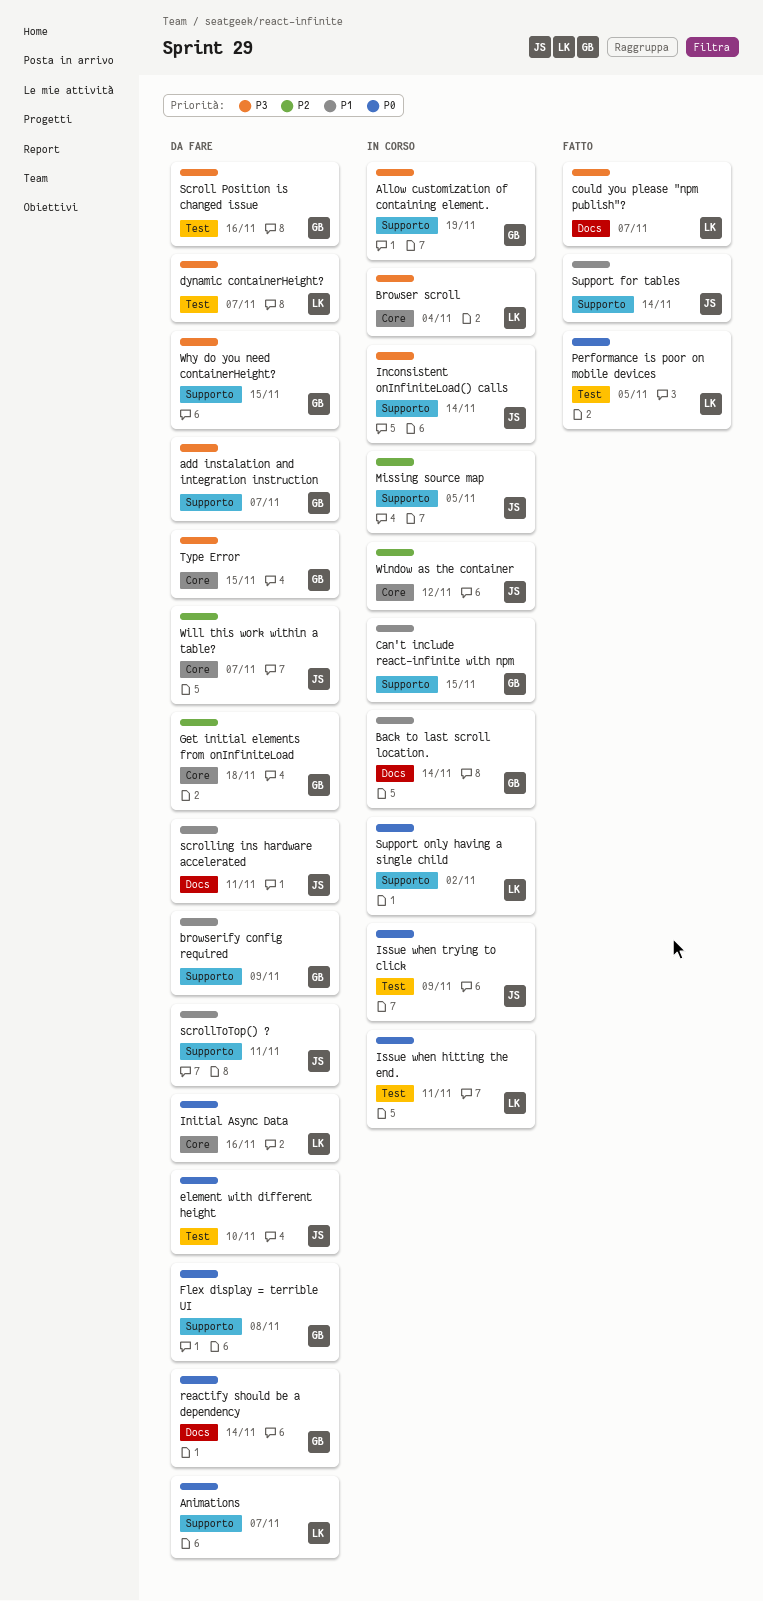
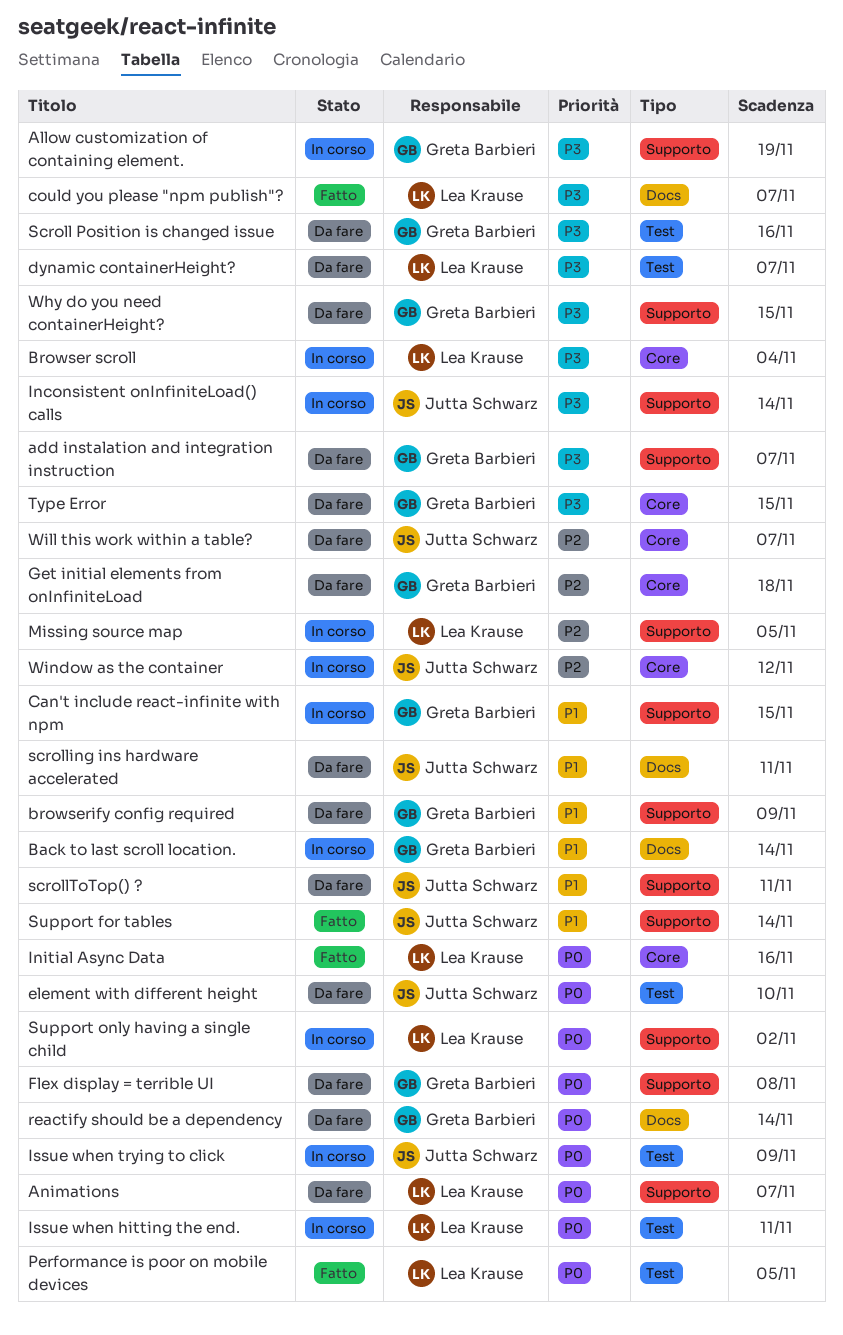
Initial Async Data, status: Da fare -> Fatto
Missing source map, owner: Jutta Schwarz -> Lea Krause

